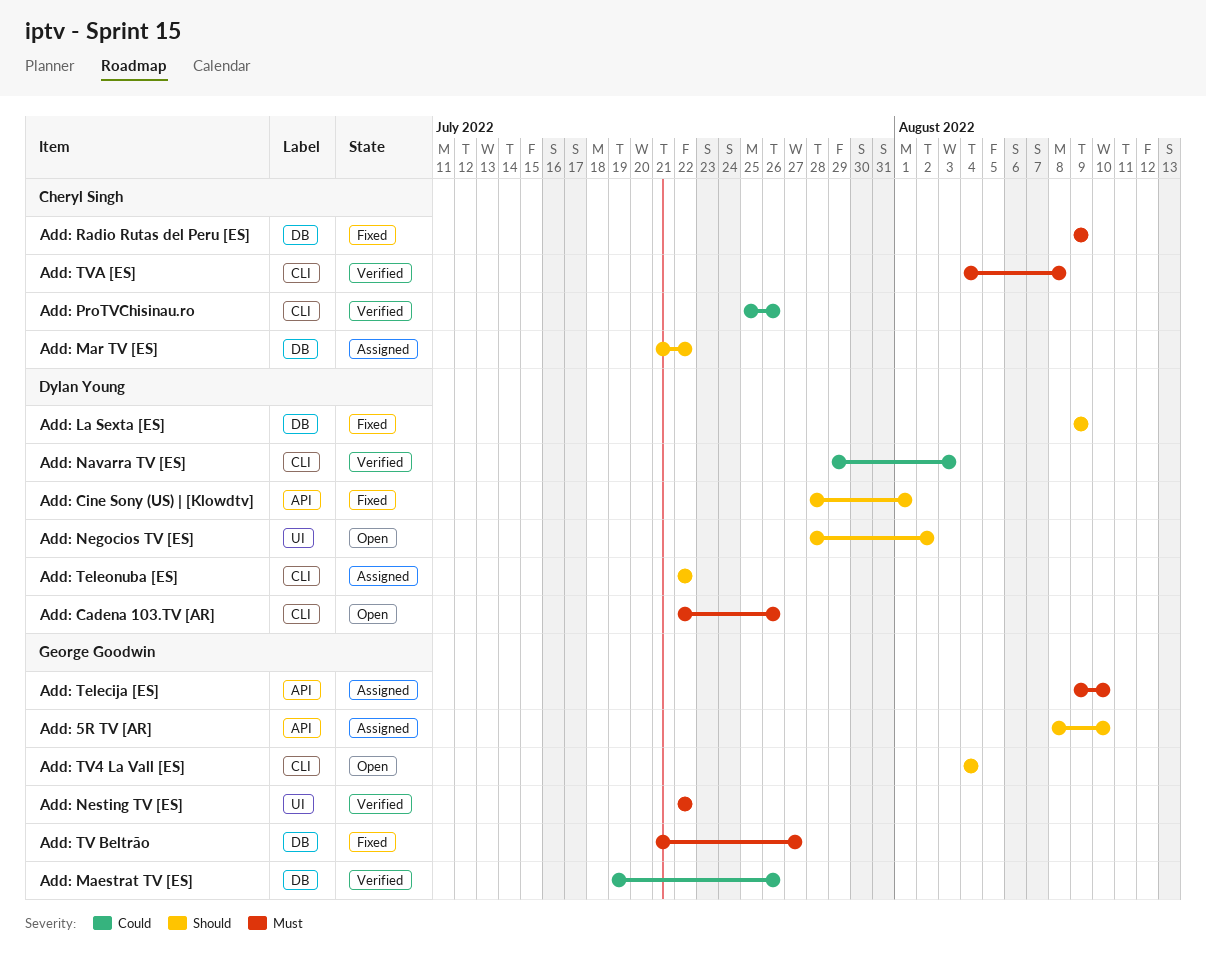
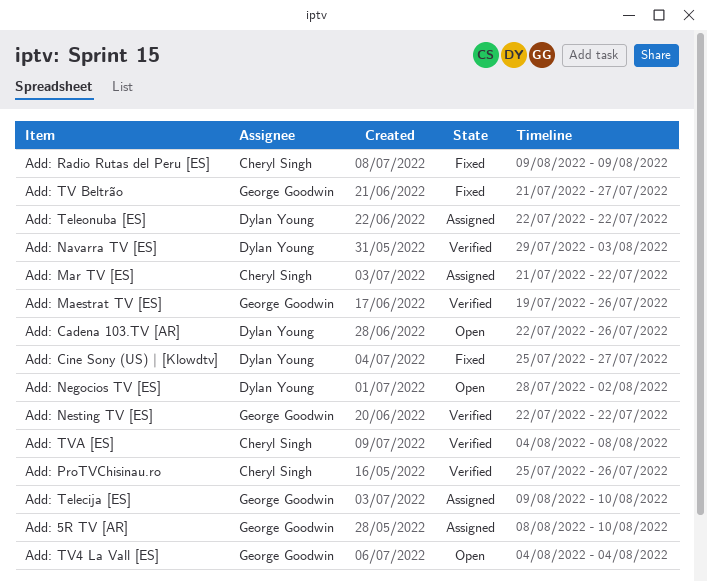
Add: Cine Sony (US) | [Klowdtv], start: Jul 28 -> Jul 25
Add: Cine Sony (US) | [Klowdtv], due: Aug 1 -> Jul 27
Add: La Sexta [ES]: present -> none

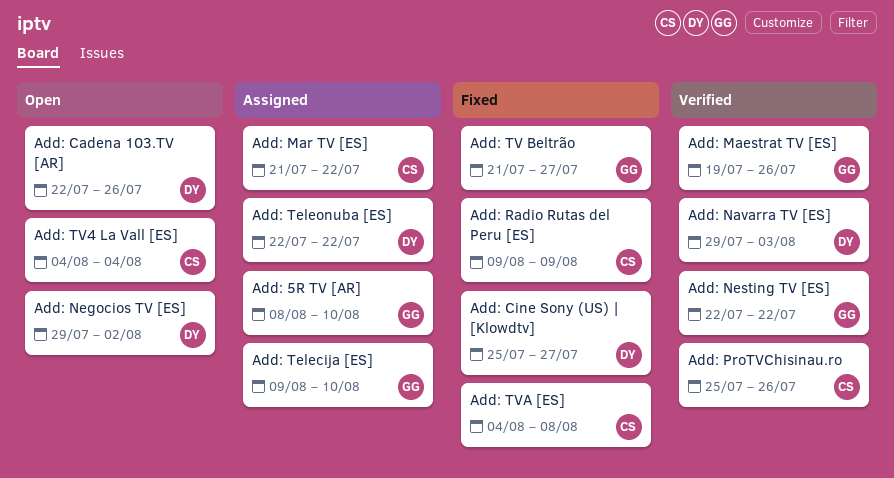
Add: Negocios TV [ES], start: Jul 28 -> Jul 29
Add: TV4 La Vall [ES], owner: George Goodwin -> Cheryl Singh
Add: TVA [ES], status: Verified -> Fixed

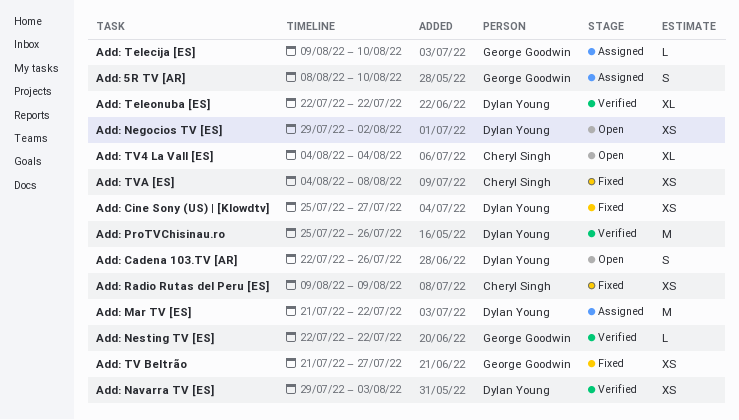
Add: Maestrat TV [ES]: present -> none
Add: Mar TV [ES], owner: Cheryl Singh -> Dylan Young
Add: ProTVChisinau.ro, owner: Cheryl Singh -> Dylan Young
Add: Teleonuba [ES], status: Assigned -> Verified

